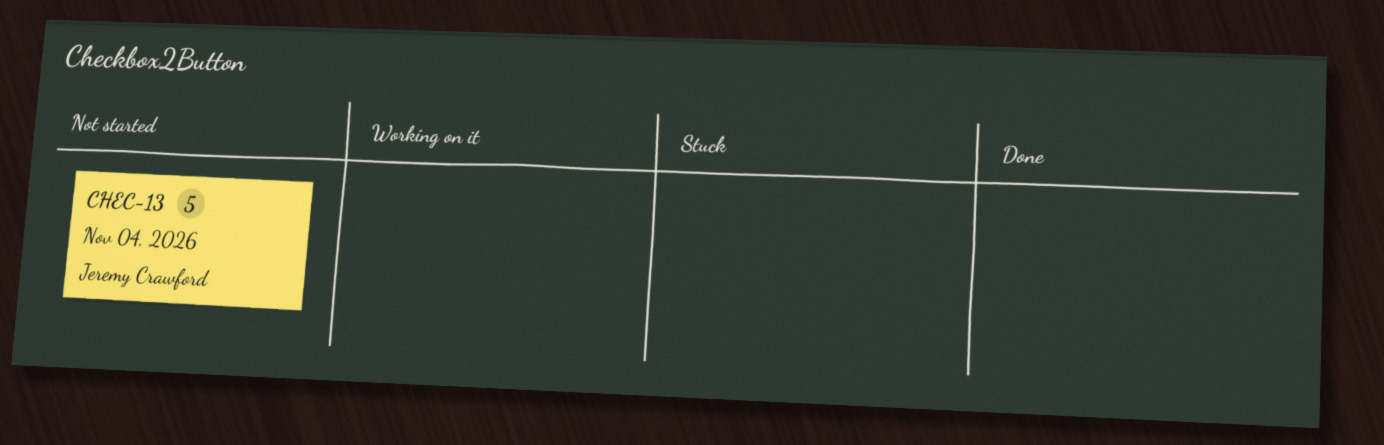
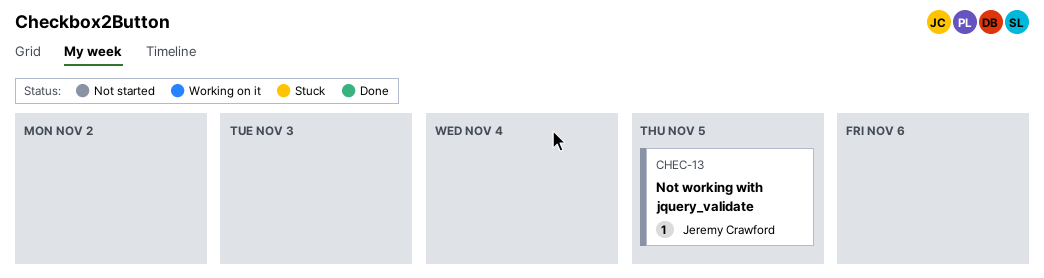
CHEC-13, estimate: 5 -> 1
CHEC-13, due: Nov 4 -> Nov 5

